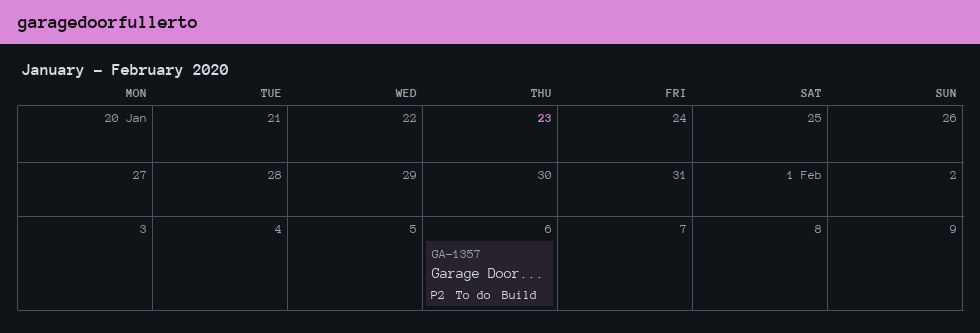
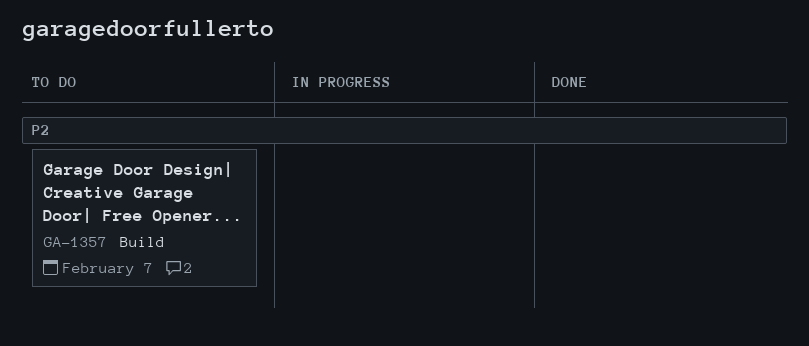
GA-1357, due: Feb 6 -> Feb 7

